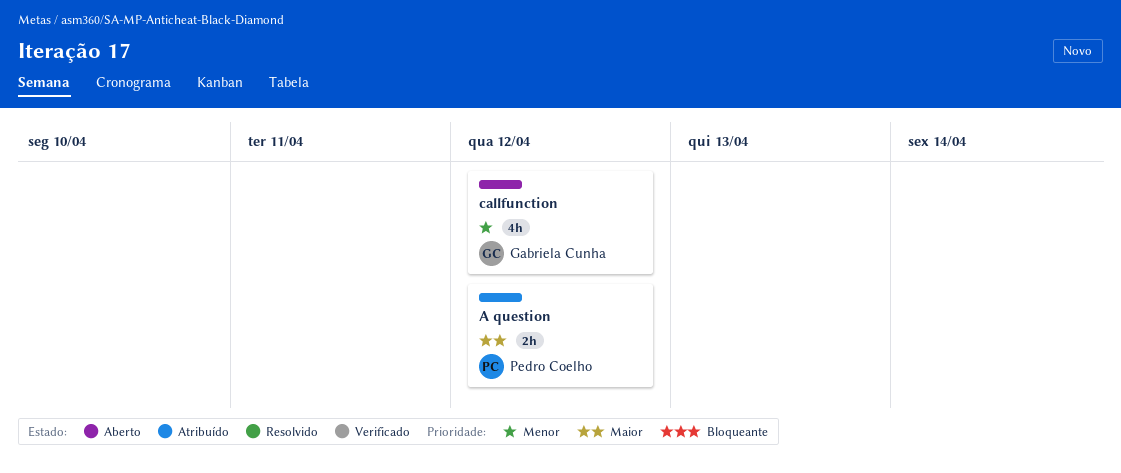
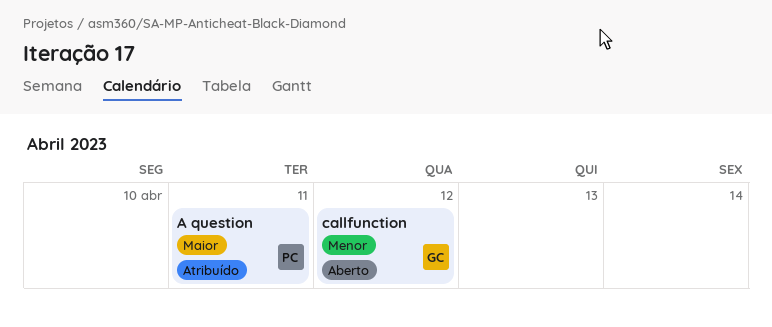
A question, due: Apr 12 -> Apr 11

